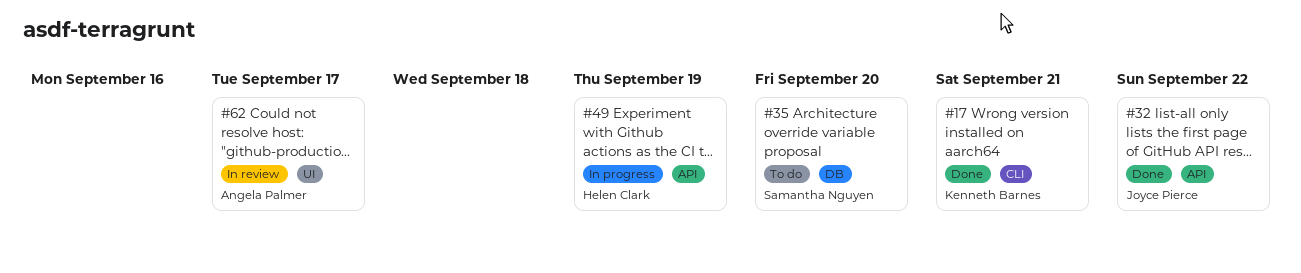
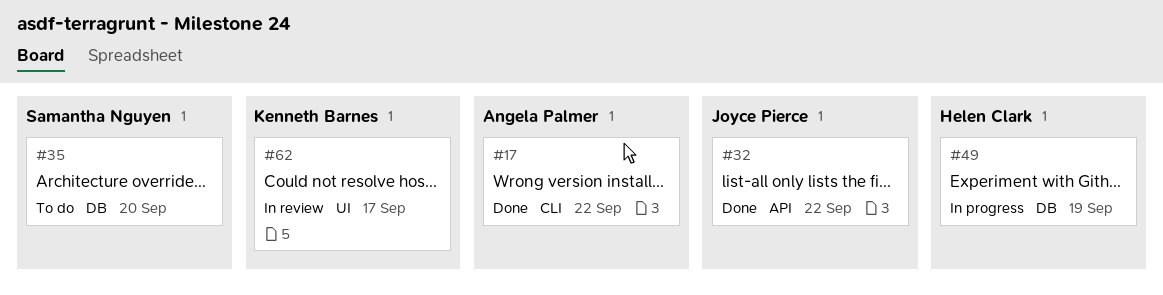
#17, owner: Kenneth Barnes -> Angela Palmer
#17, due: Sep 21 -> Sep 22
#49, label: API -> DB
#62, owner: Angela Palmer -> Kenneth Barnes

